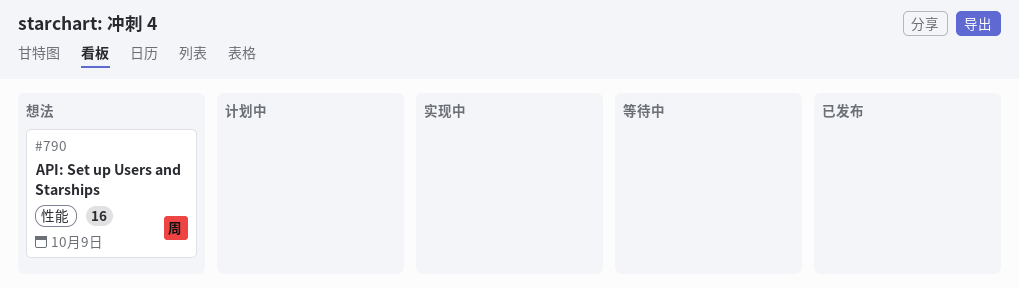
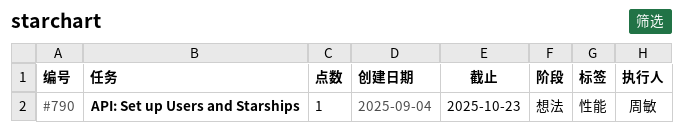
#790, estimate: 16 -> 1
#790, due: Oct 9 -> Oct 23

